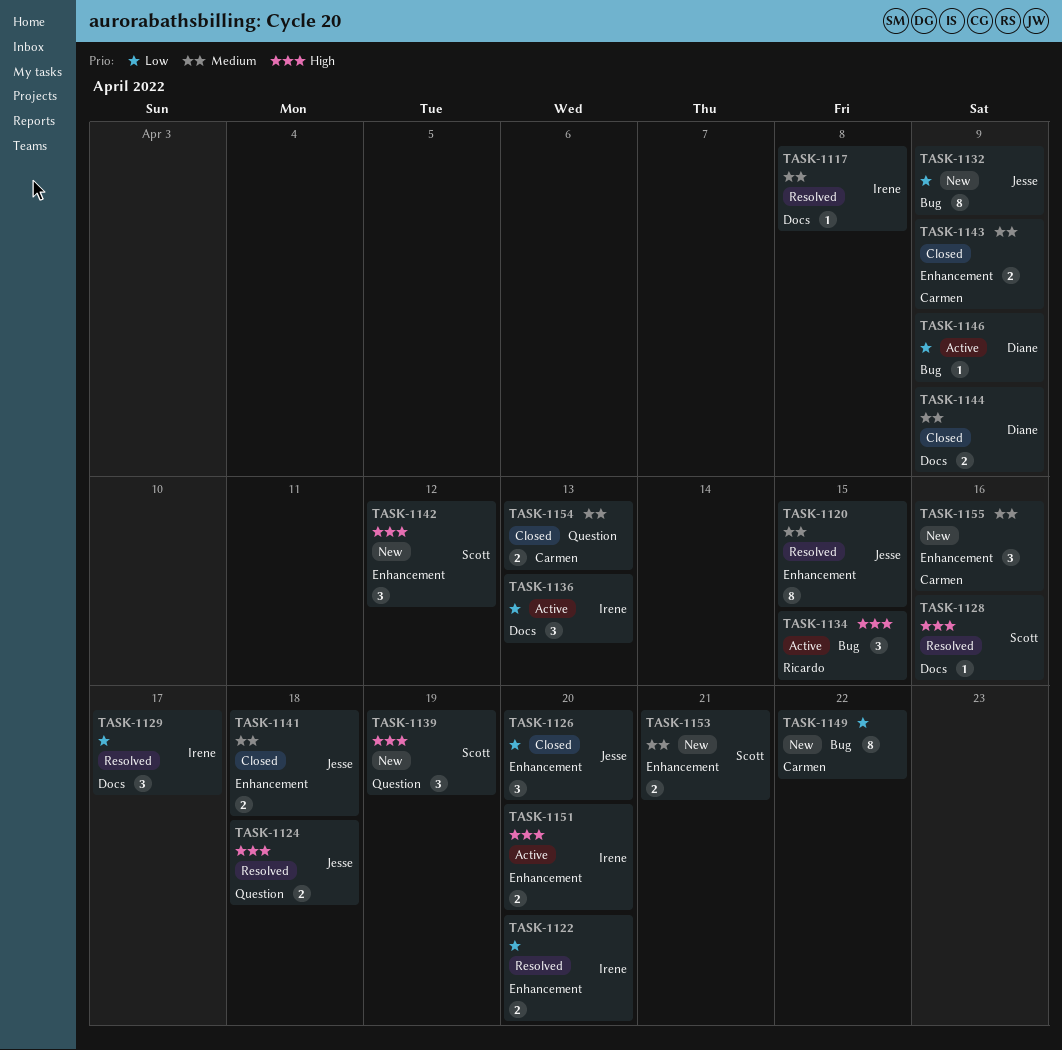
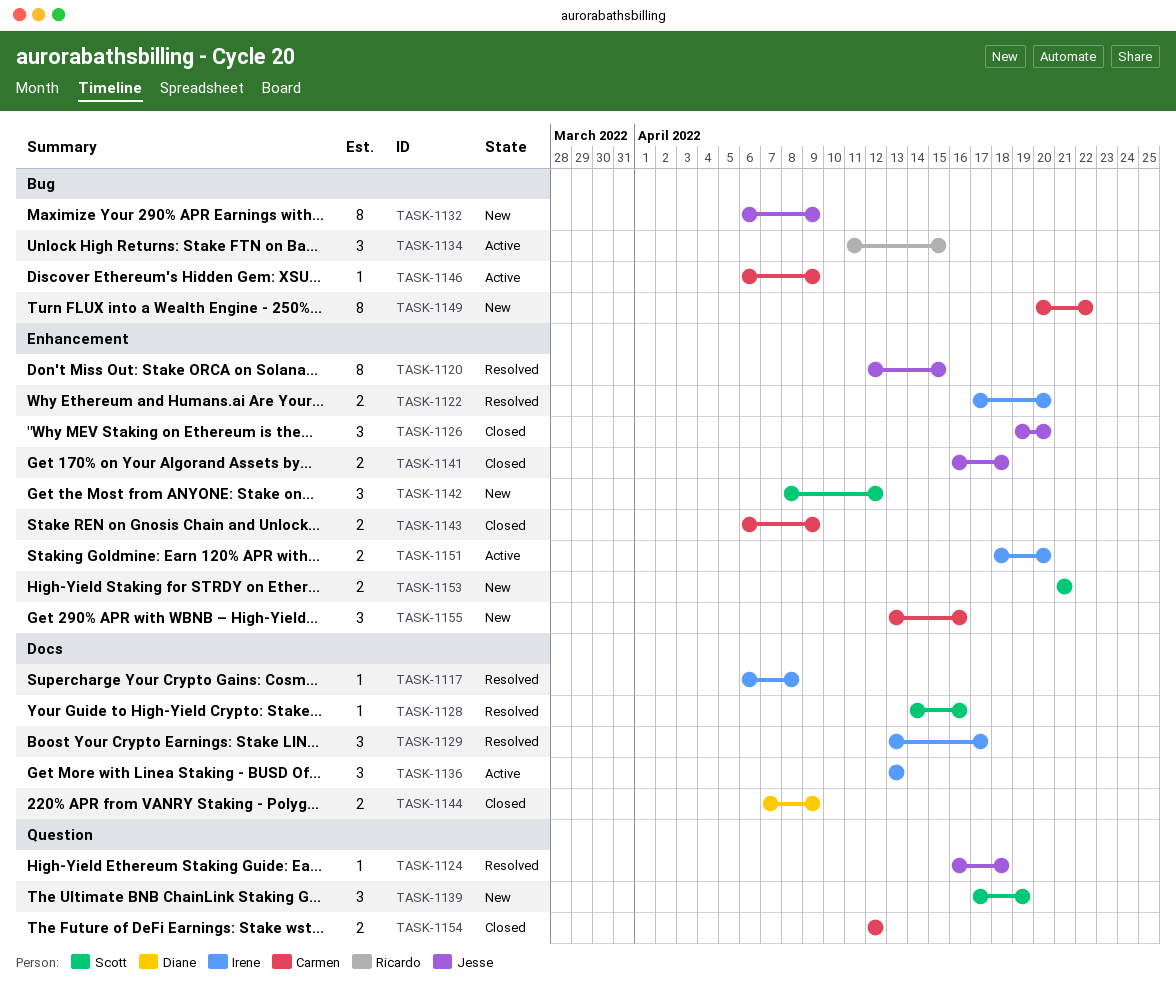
TASK-1124, estimate: 2 -> 1
TASK-1146, owner: Diane -> Carmen
TASK-1154, due: Apr 13 -> Apr 12

